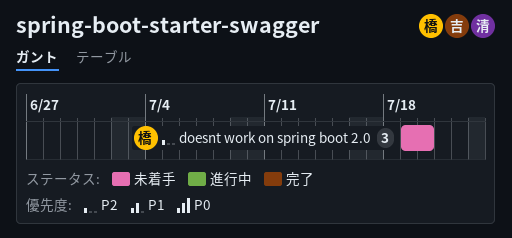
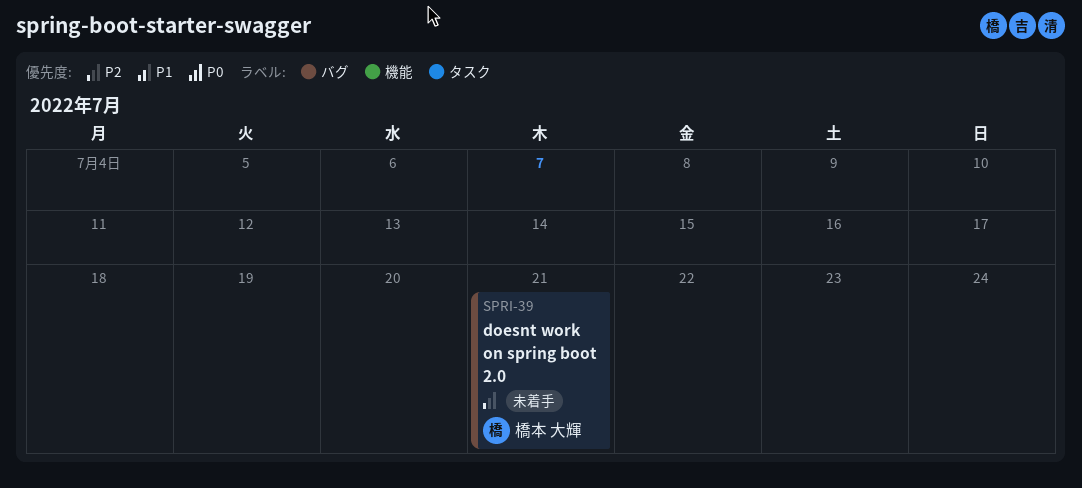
doesnt work on spring boot 2.0, due: Jul 20 -> Jul 21

